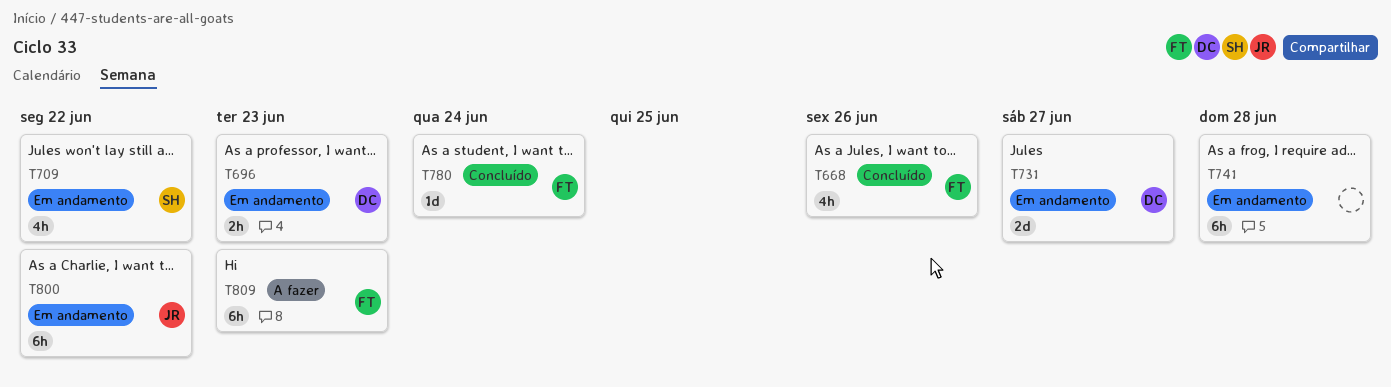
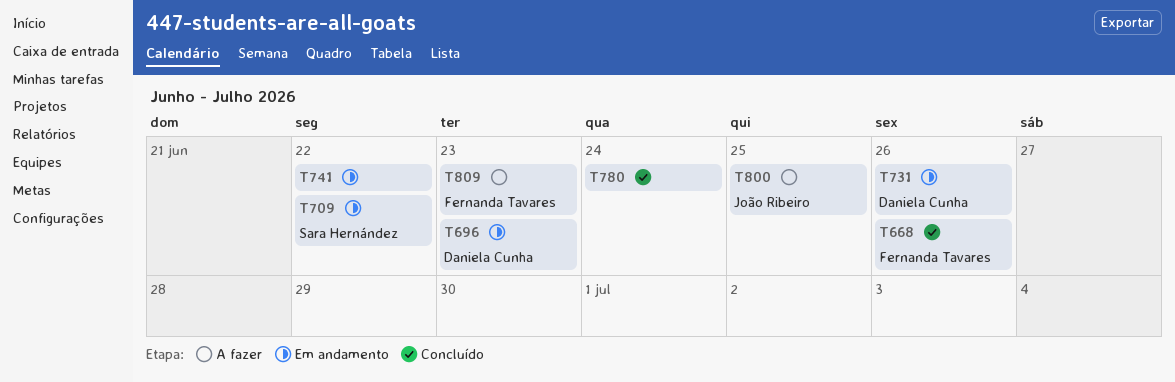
T731, due: Jun 27 -> Jun 26
T741, due: Jun 28 -> Jun 22
T780, owner: Fernanda Tavares -> none
T800, status: Em andamento -> A fazer
T800, due: Jun 22 -> Jun 25

